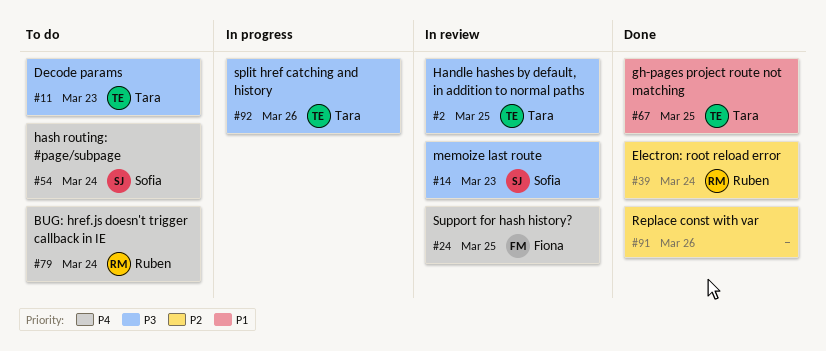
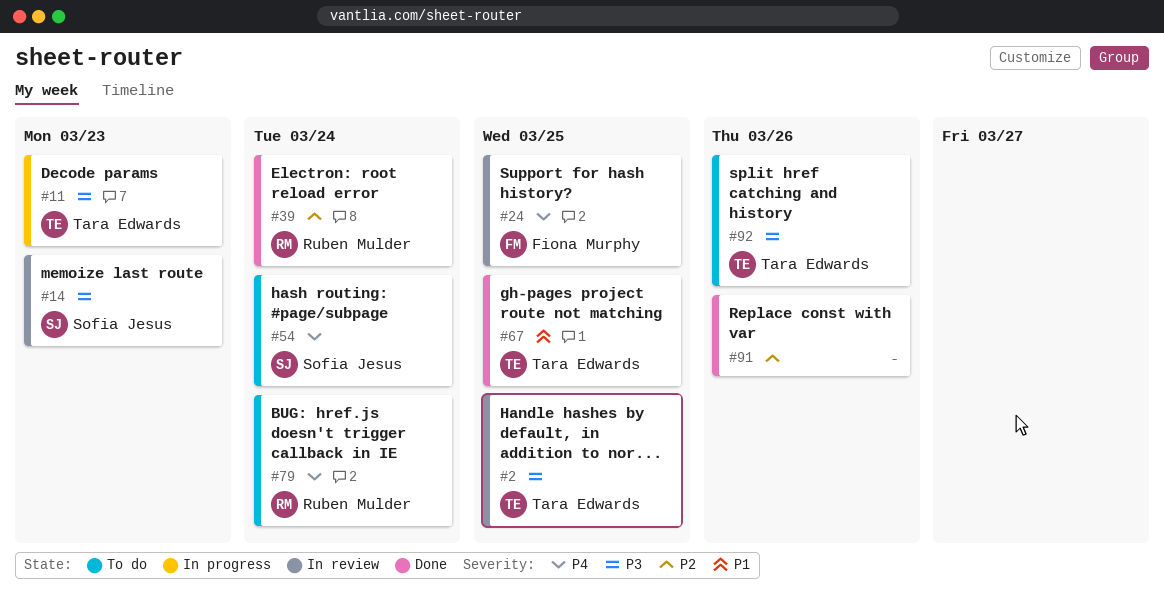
#11, status: To do -> In progress
#92, status: In progress -> To do

